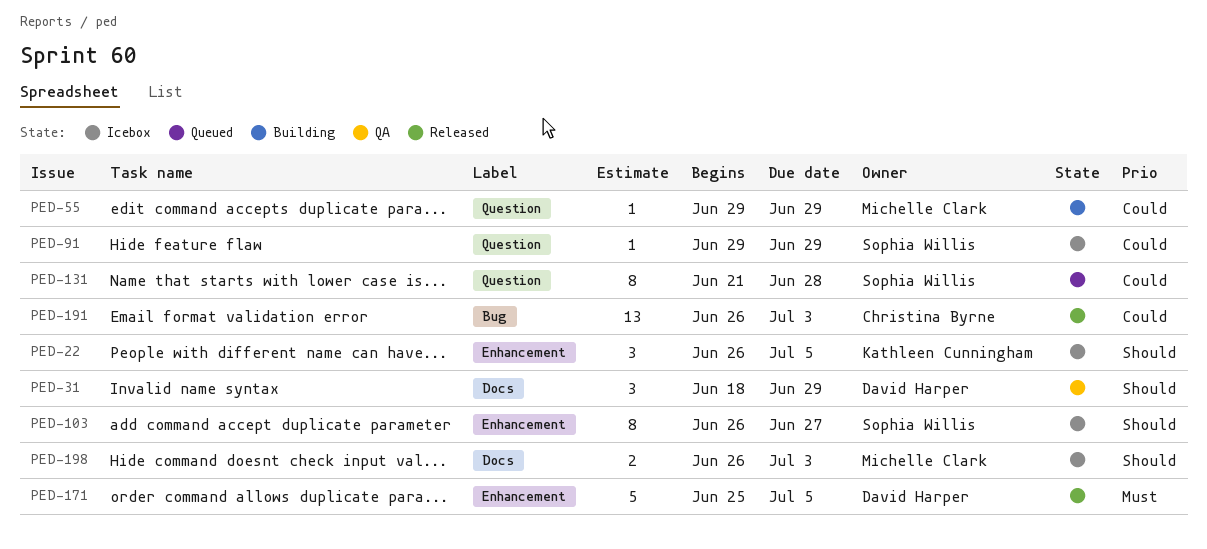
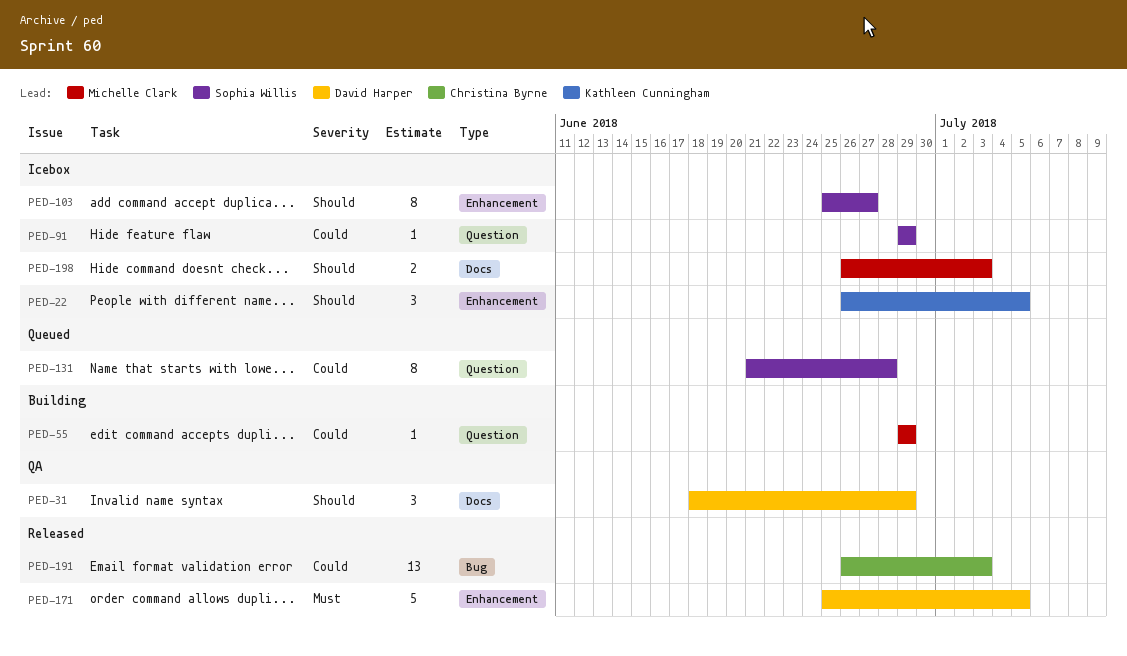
PED-103, start: Jun 26 -> Jun 25

